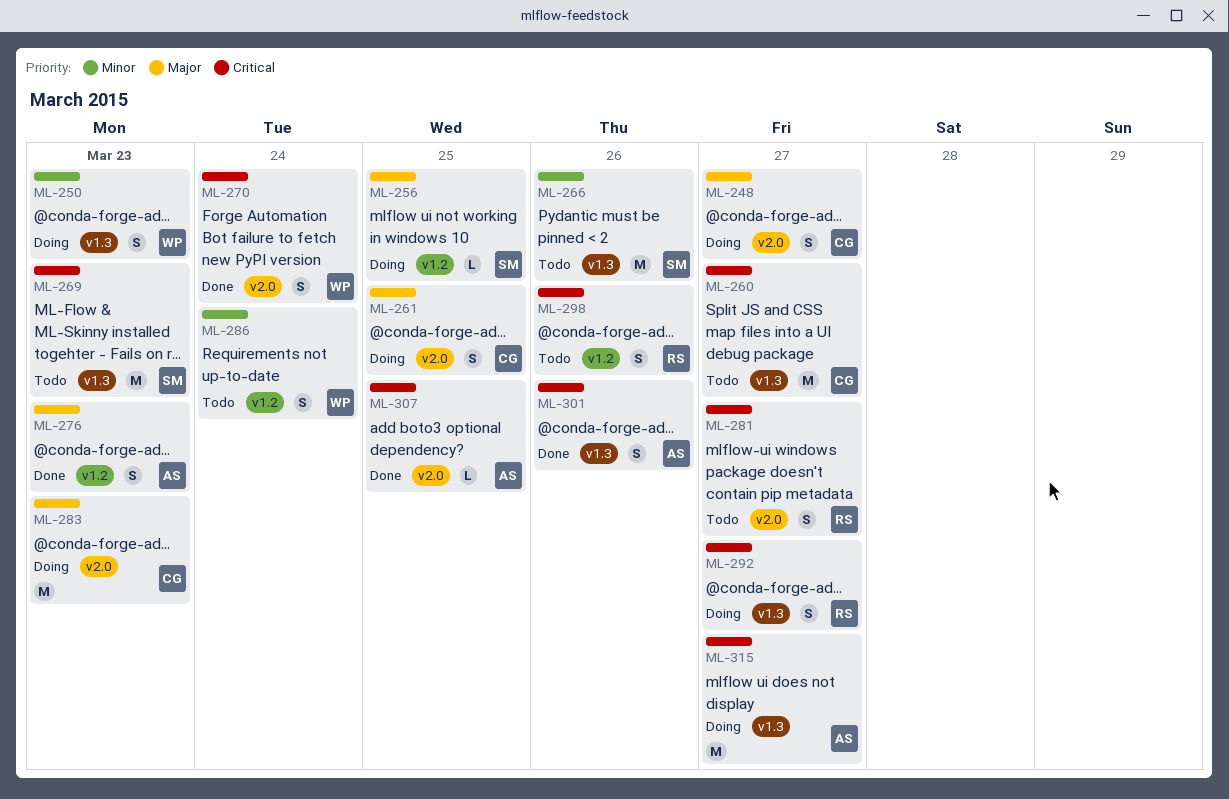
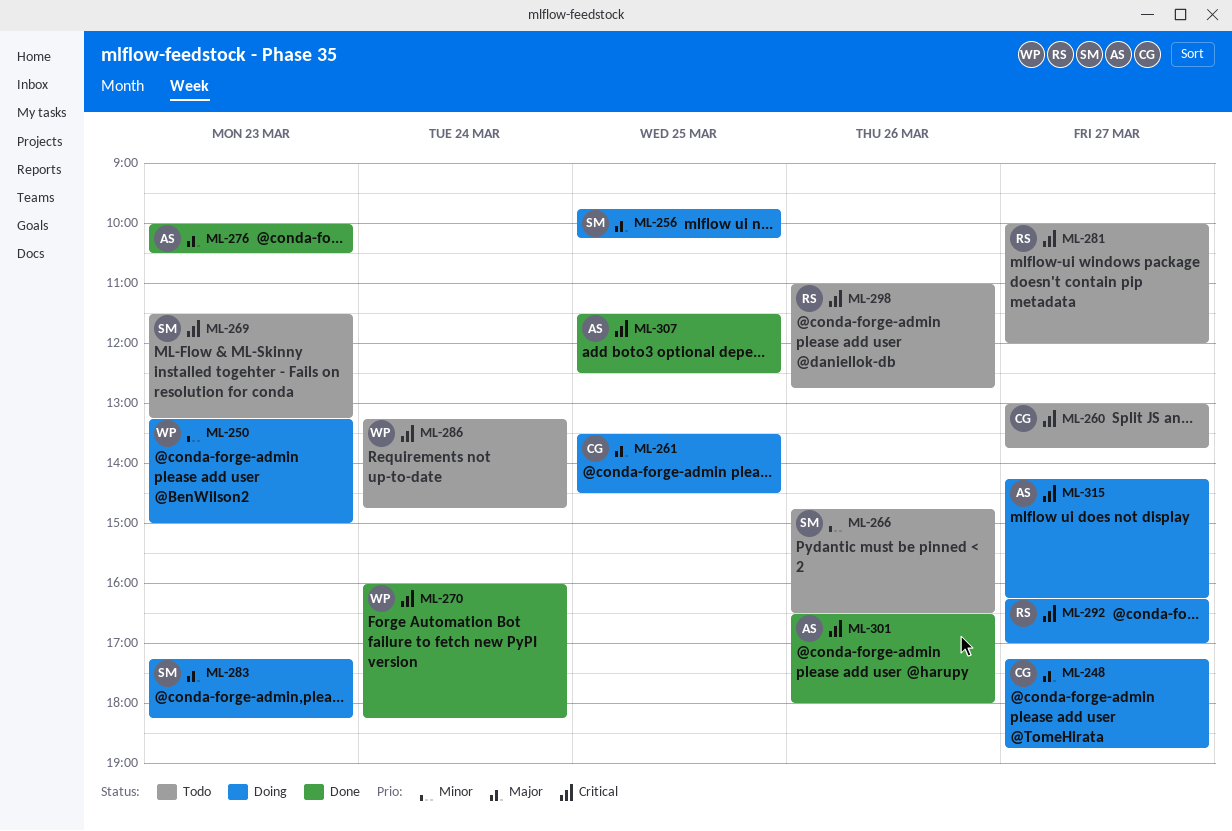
ML-283, owner: CG -> SM
ML-286, priority: Minor -> Critical

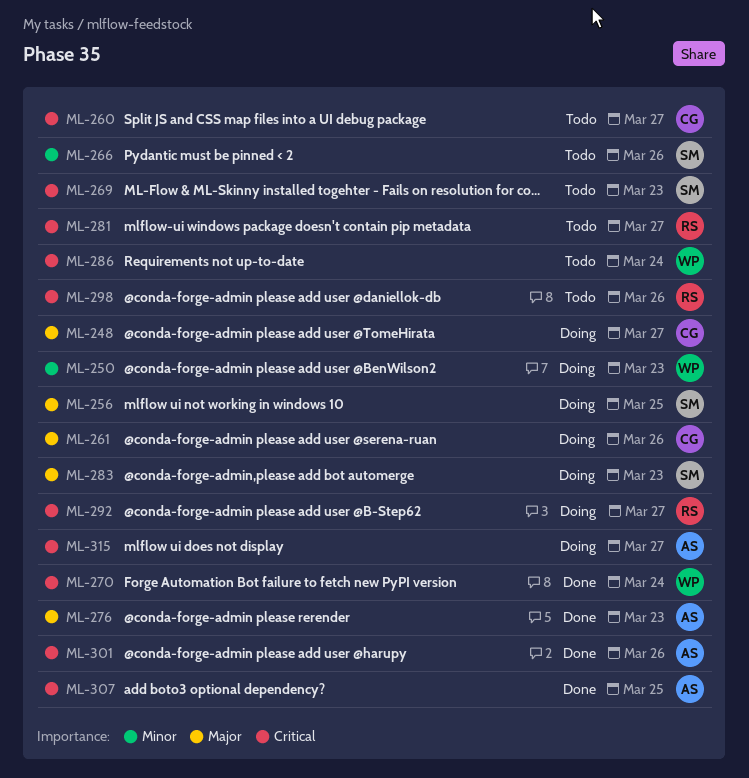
ML-261, day: Mar 25 -> Mar 26

